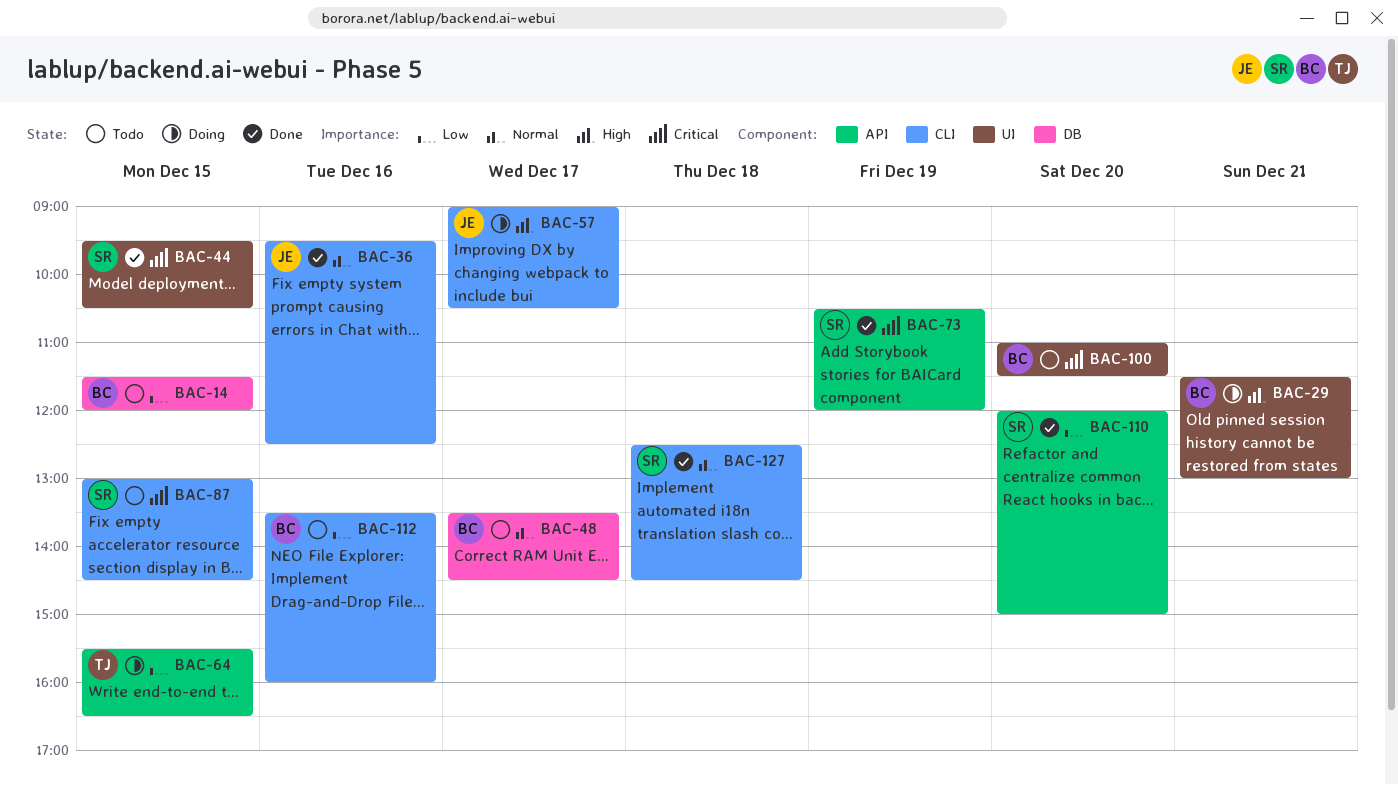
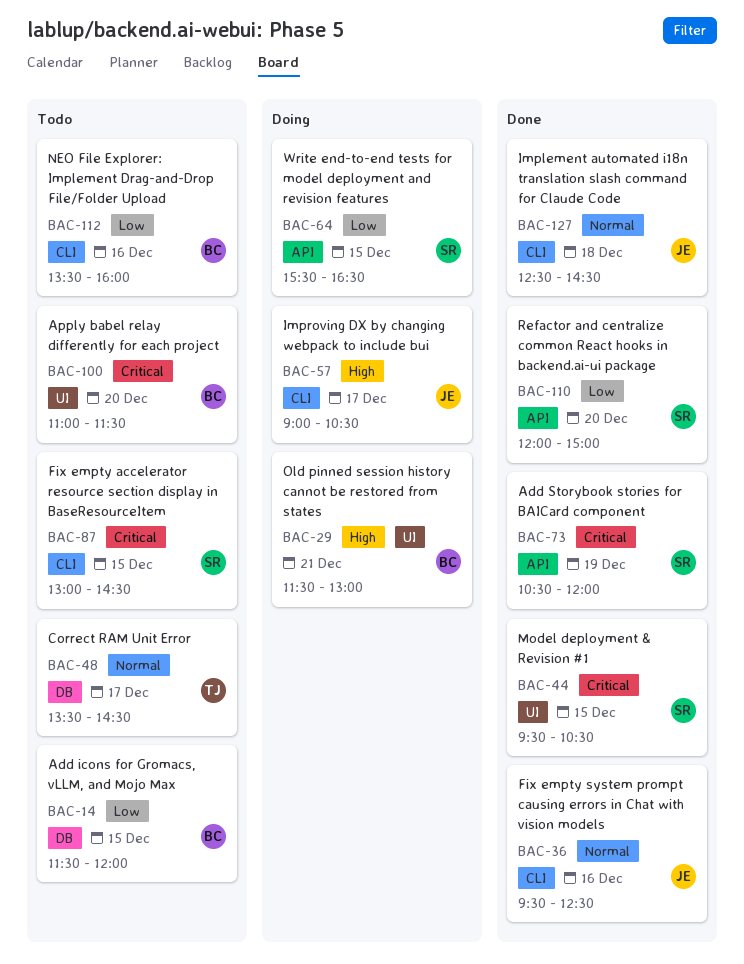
BAC-48, owner: BC -> TJ
BAC-64, owner: TJ -> SR
BAC-127, owner: SR -> JE

